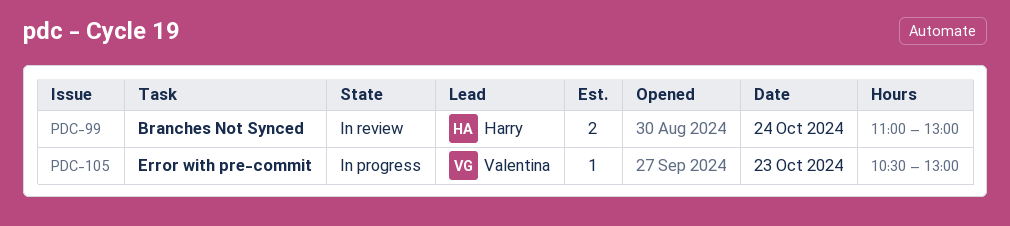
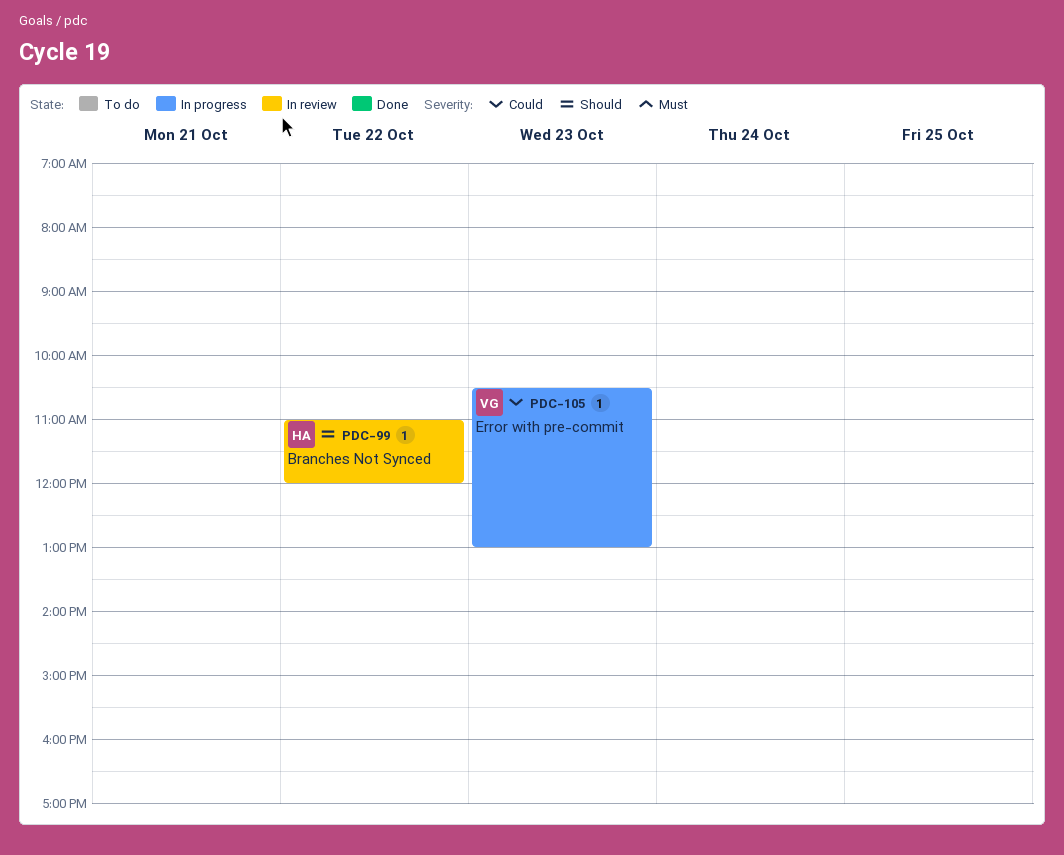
PDC-99, estimate: 2 -> 1
PDC-99, day: Oct 24 -> Oct 22
PDC-99, ends: 13:00 -> 12:00

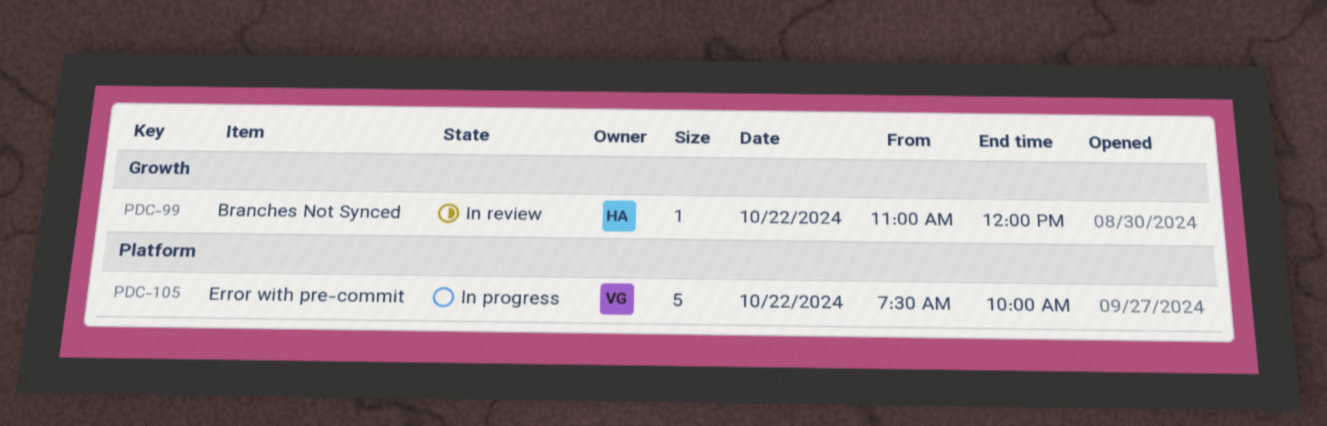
PDC-105, estimate: 1 -> 5
PDC-105, day: Oct 23 -> Oct 22
PDC-105, begins: 10:30 -> 07:30
PDC-105, ends: 13:00 -> 10:00

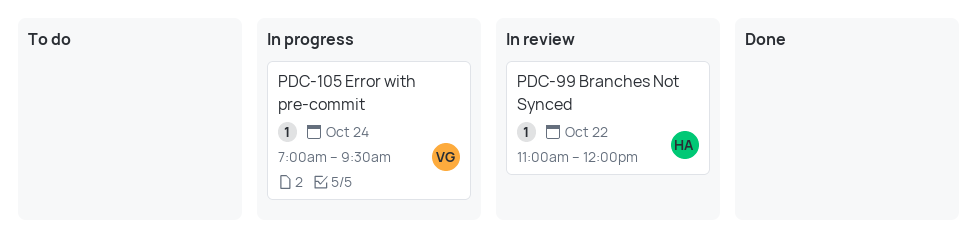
PDC-105, estimate: 5 -> 1
PDC-105, day: Oct 22 -> Oct 24
PDC-105, begins: 07:30 -> 07:00
PDC-105, ends: 10:00 -> 09:30

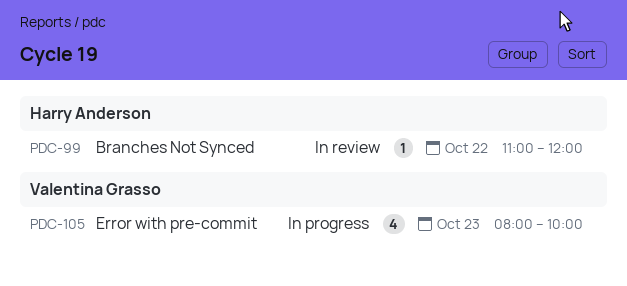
PDC-105, estimate: 1 -> 4
PDC-105, day: Oct 24 -> Oct 23
PDC-105, begins: 07:00 -> 08:00
PDC-105, ends: 09:30 -> 10:00

